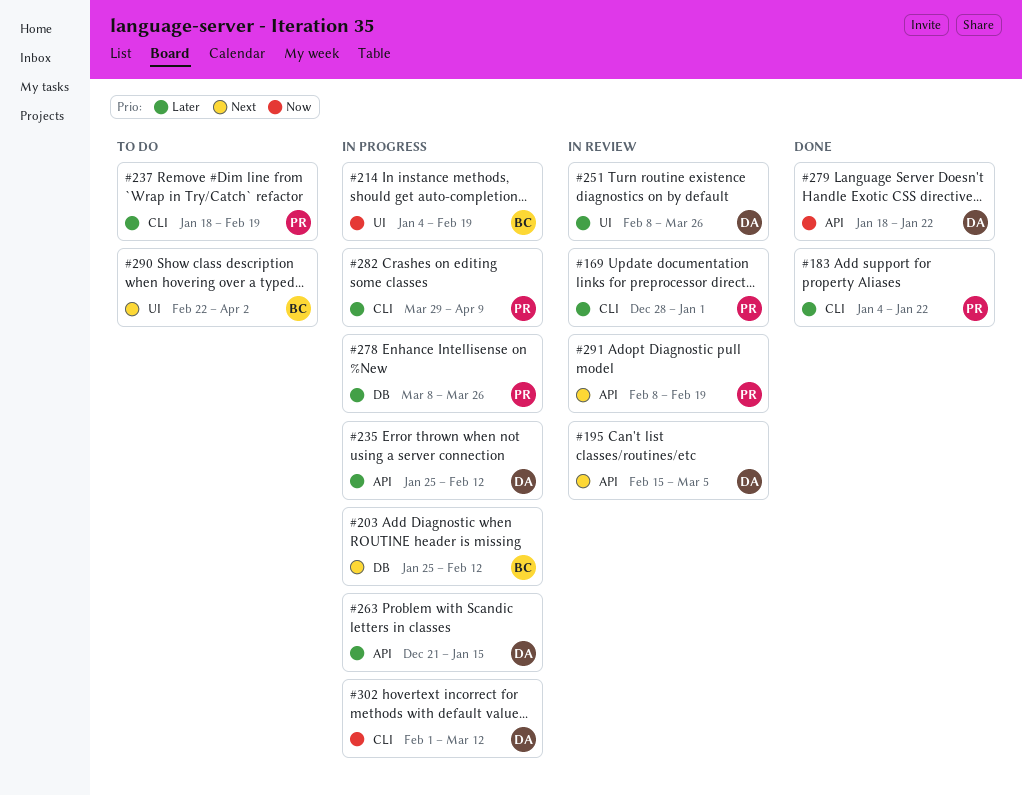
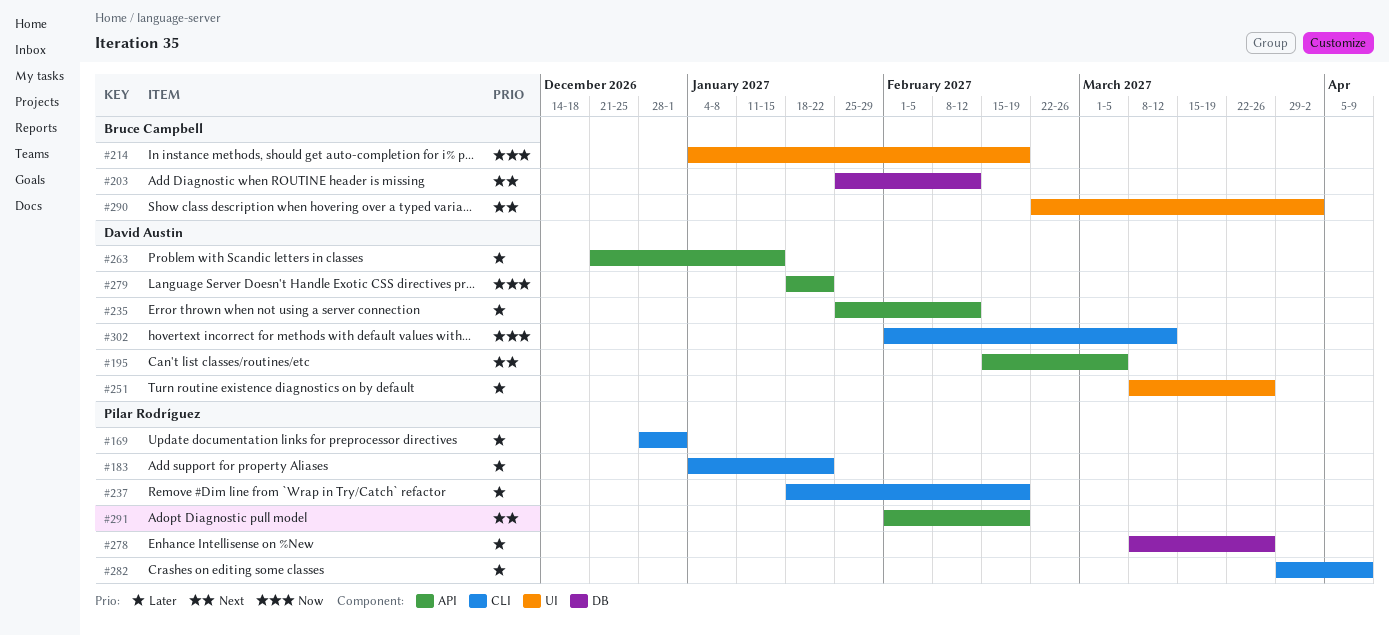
#251, start: Feb 8 -> Mar 8
#291, start: Feb 8 -> Feb 1

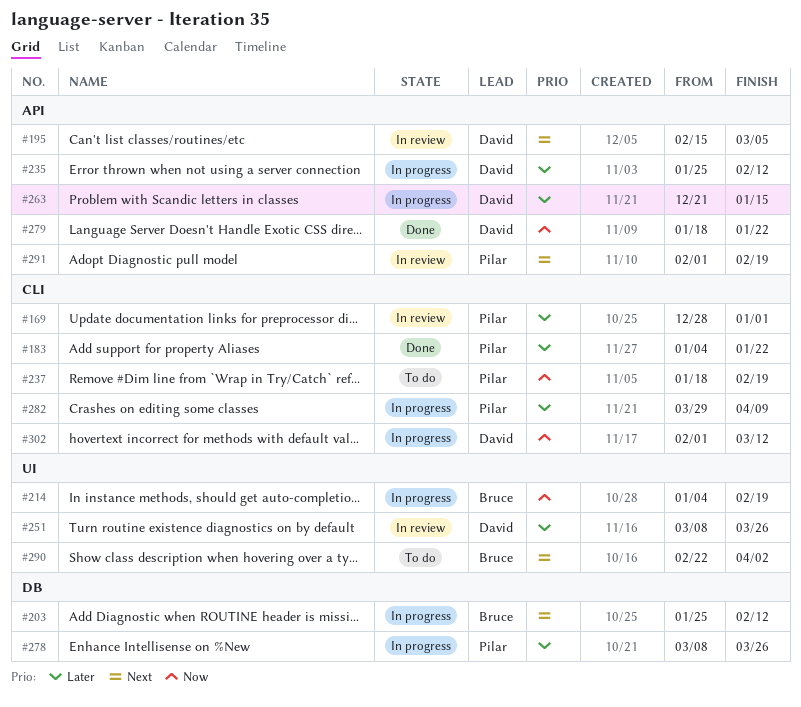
#237, priority: Later -> Now

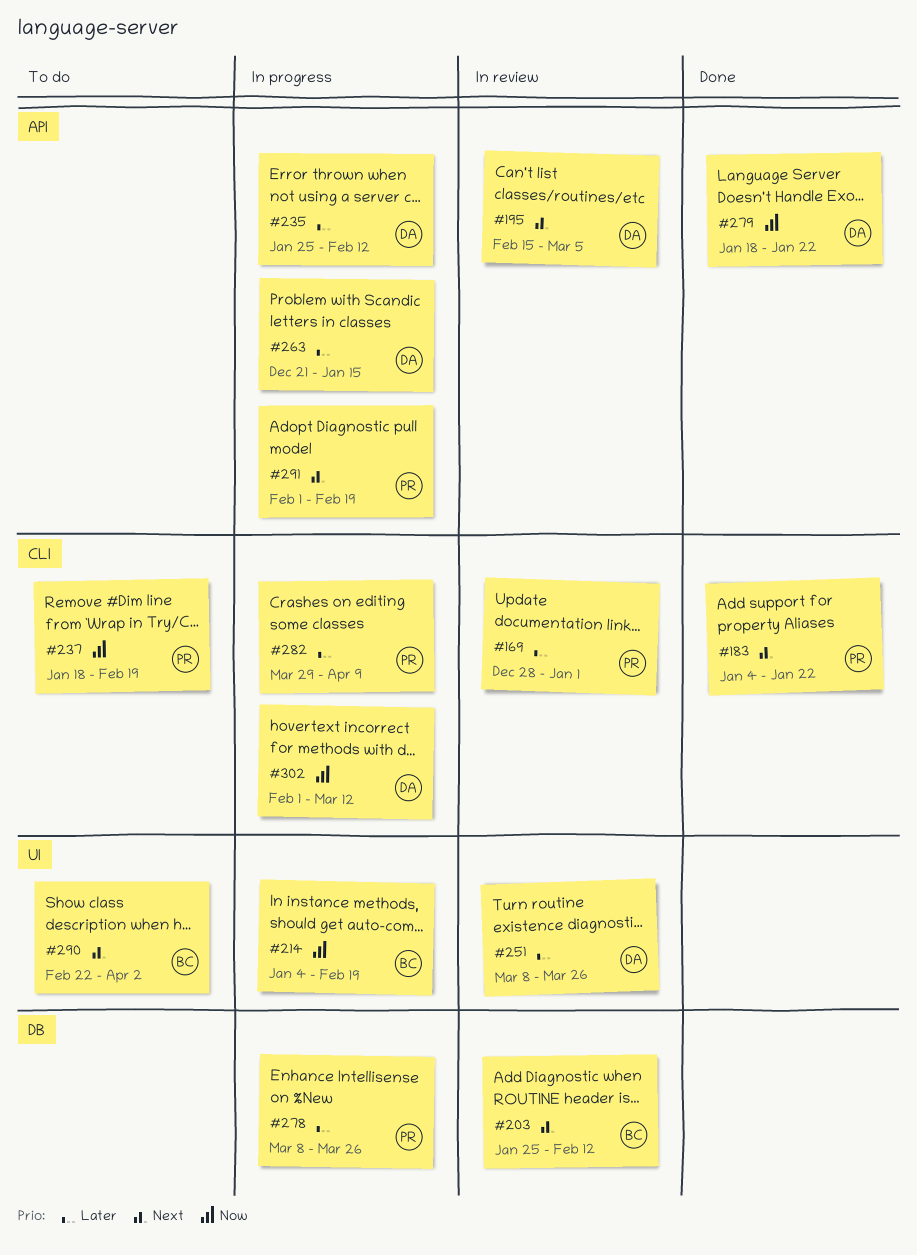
#183, priority: Later -> Next
#203, status: In progress -> In review
#291, status: In review -> In progress

